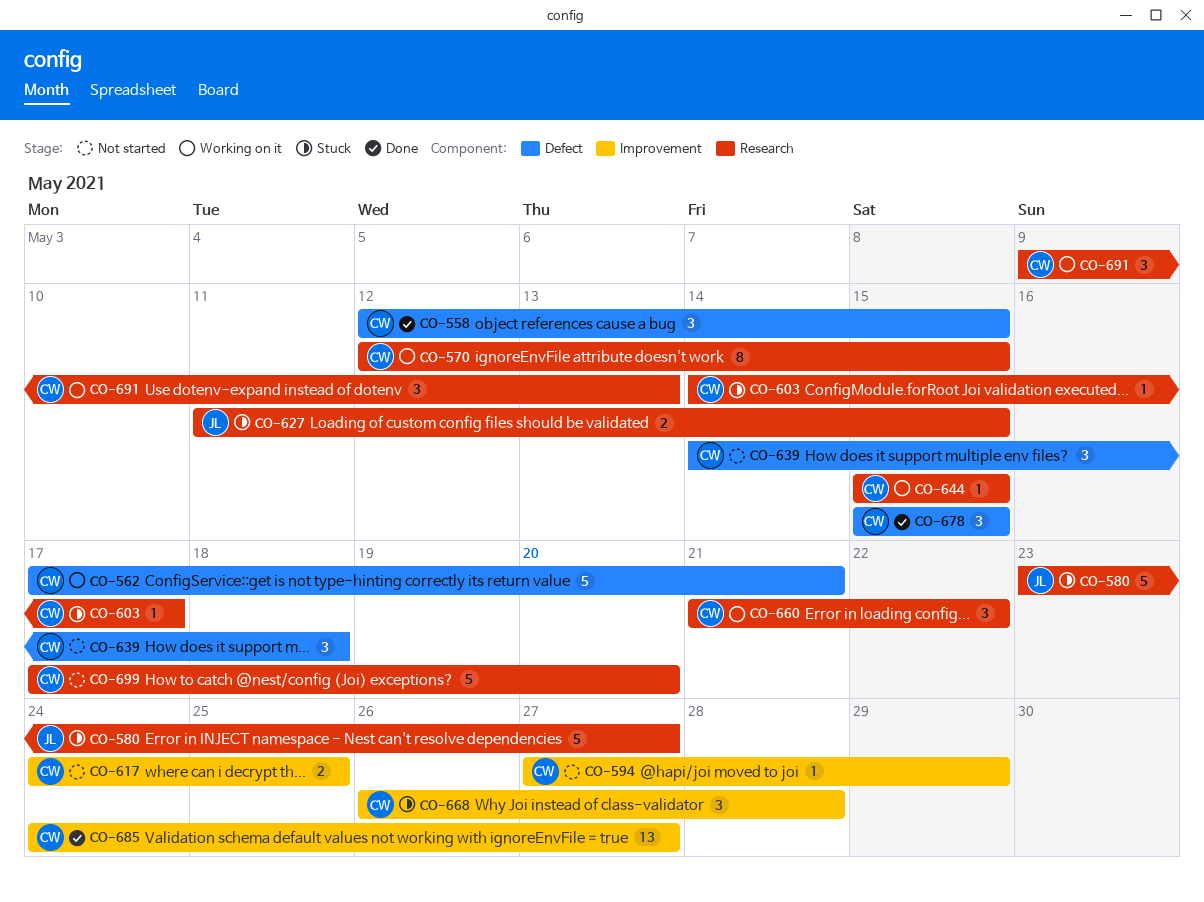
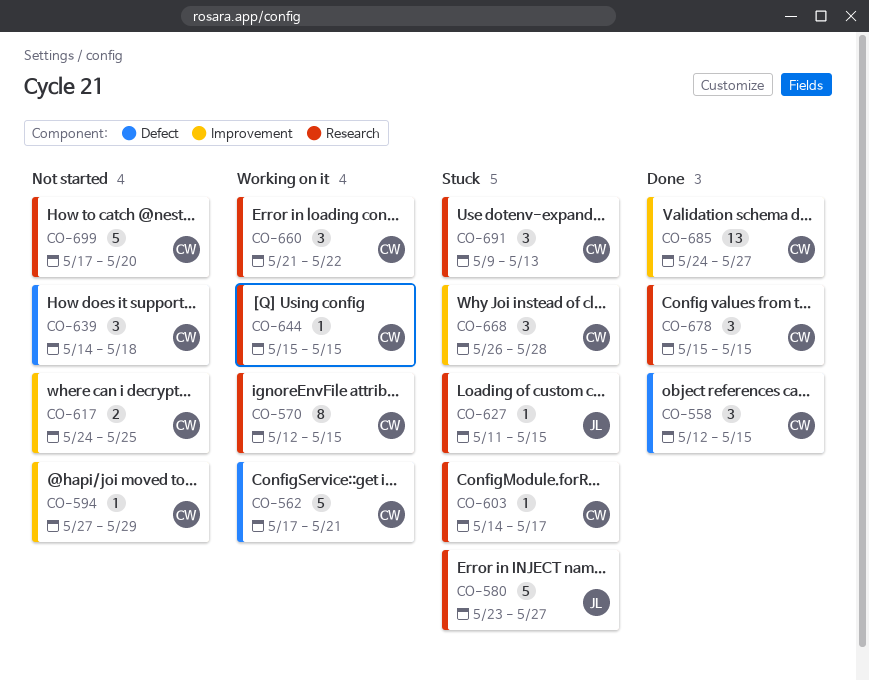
CO-627, estimate: 2 -> 1
CO-678, label: Defect -> Research
CO-691, status: Working on it -> Stuck

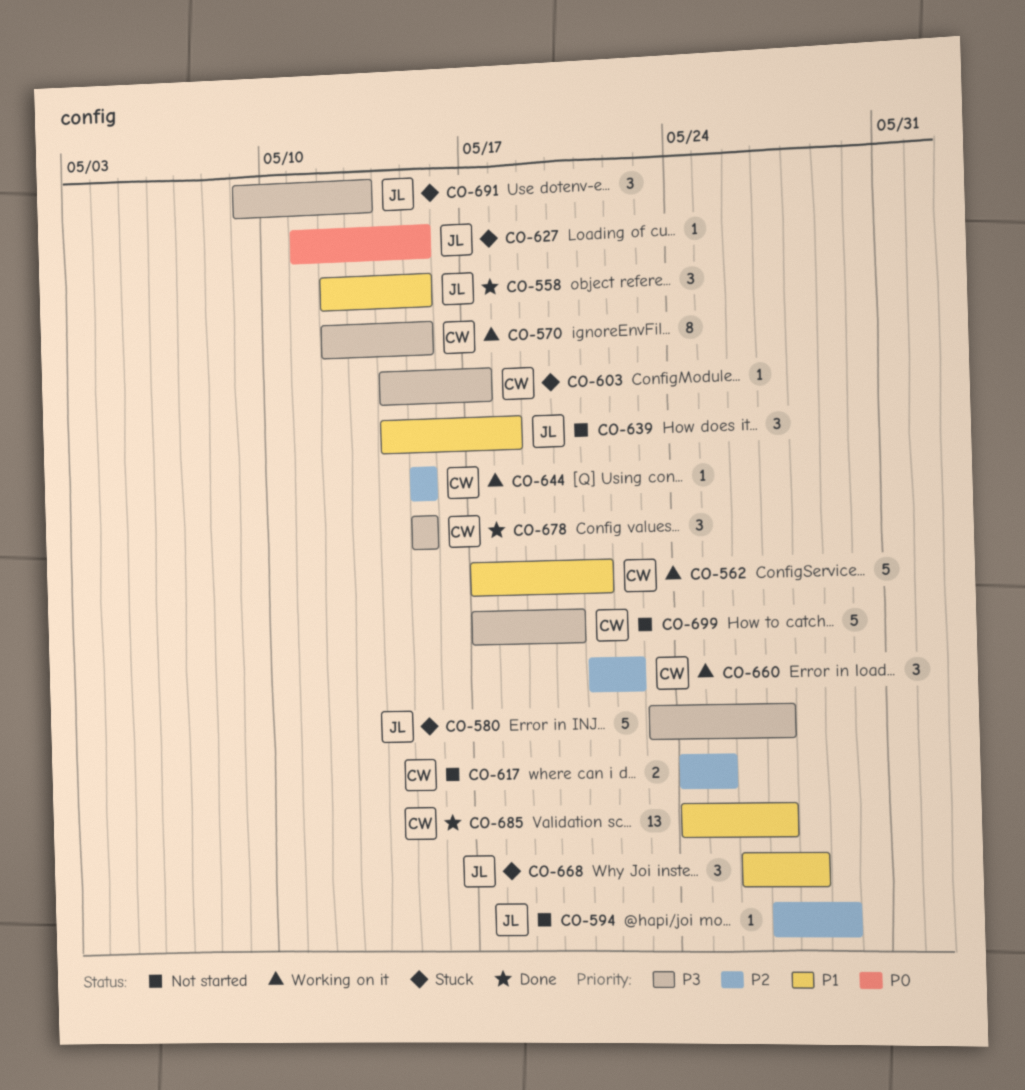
CO-558, owner: CW -> JL
CO-594, owner: CW -> JL
CO-639, owner: CW -> JL
CO-668, owner: CW -> JL
CO-691, owner: CW -> JL

